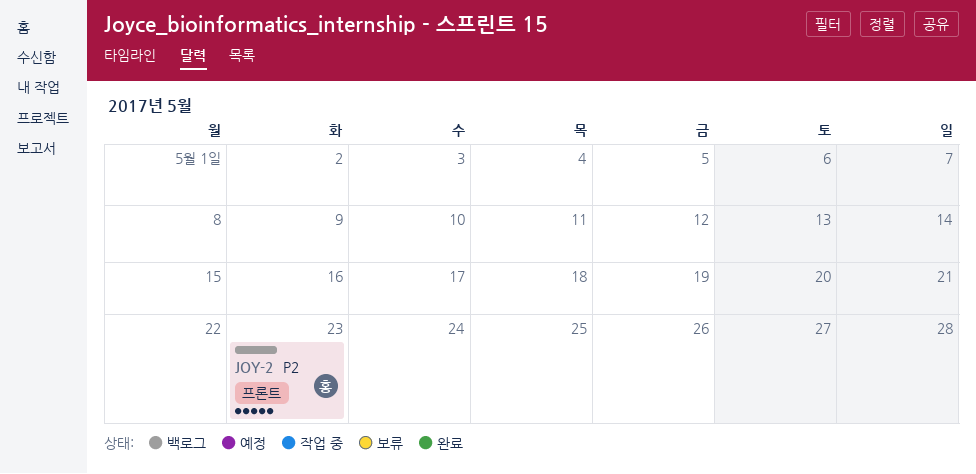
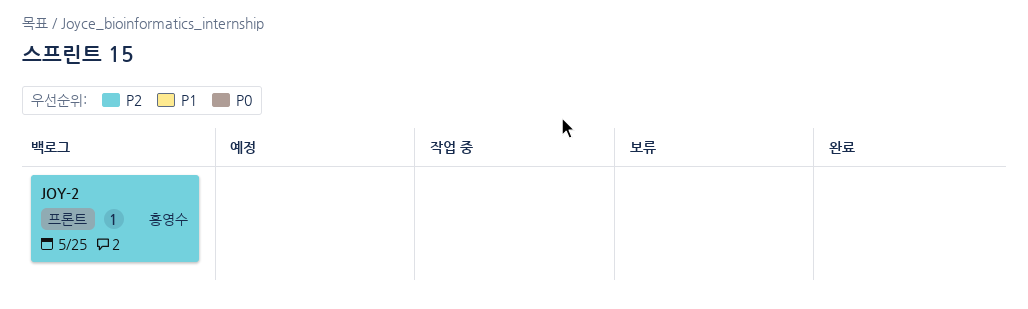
JOY-2, estimate: 5 -> 1
JOY-2, due: May 23 -> May 25

